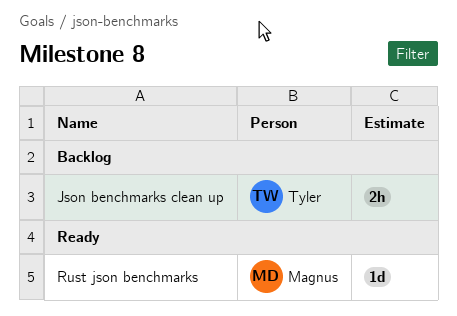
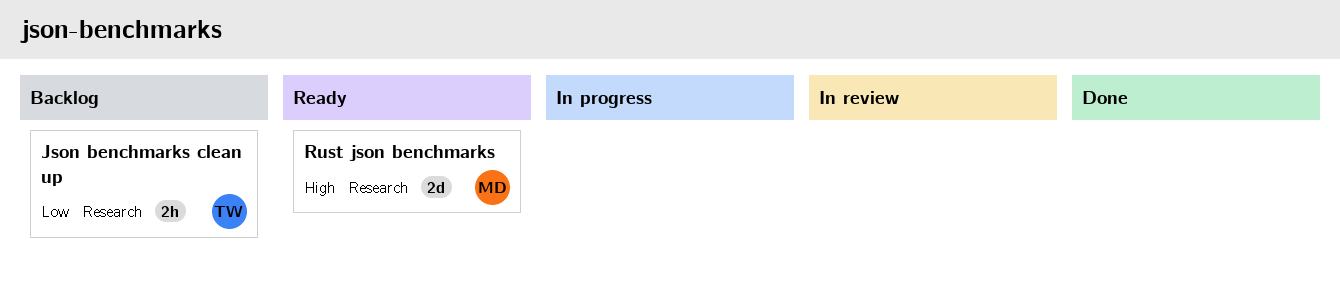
Rust json benchmarks, estimate: 1d -> 2d

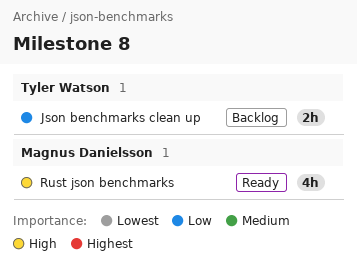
Rust json benchmarks, estimate: 2d -> 4h

